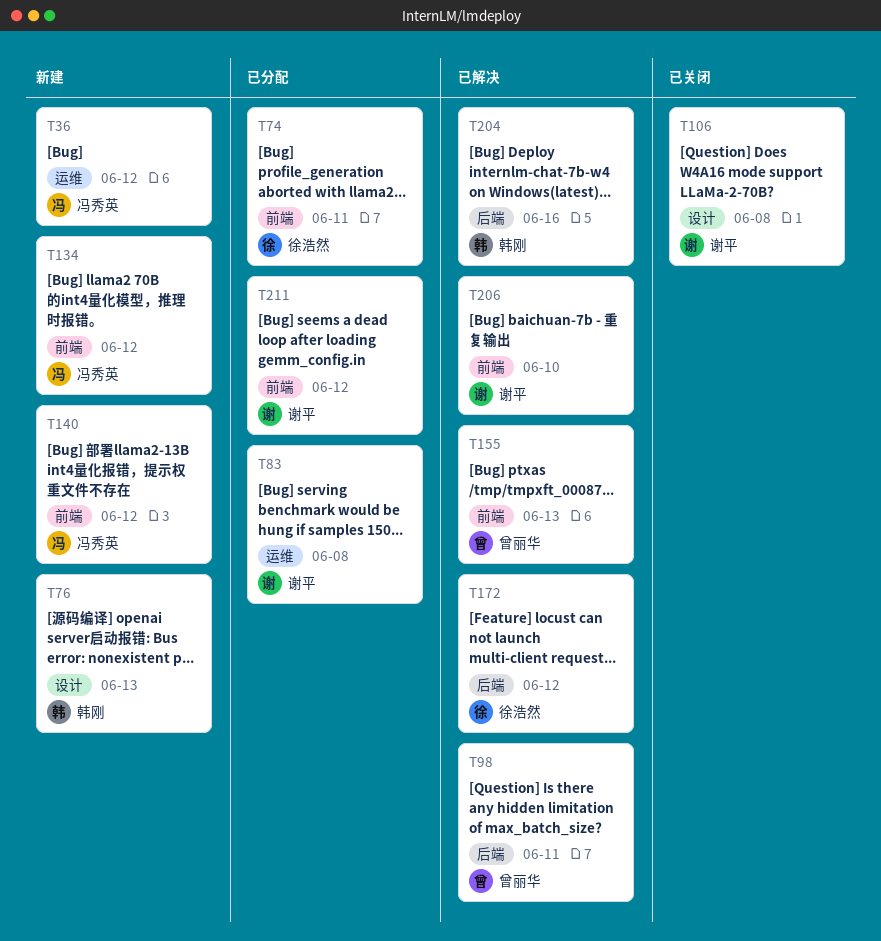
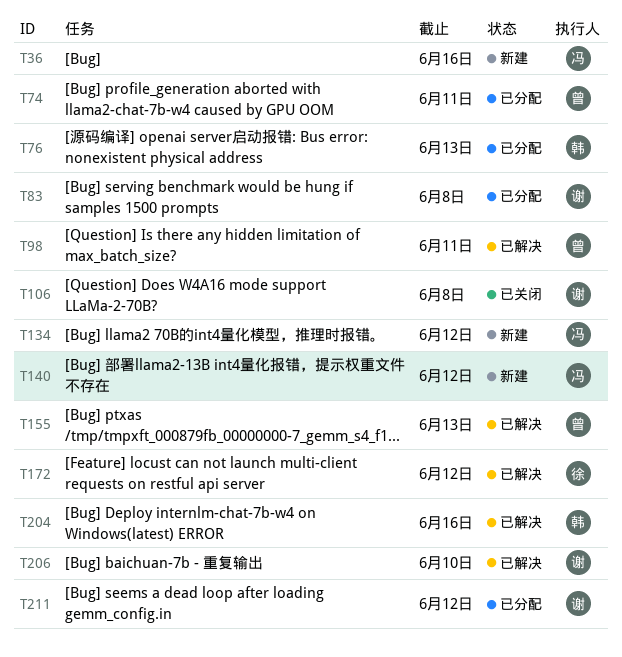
T36, due: Jun 12 -> Jun 16
T74, owner: 徐浩然 -> 曾丽华
T76, status: 新建 -> 已分配

